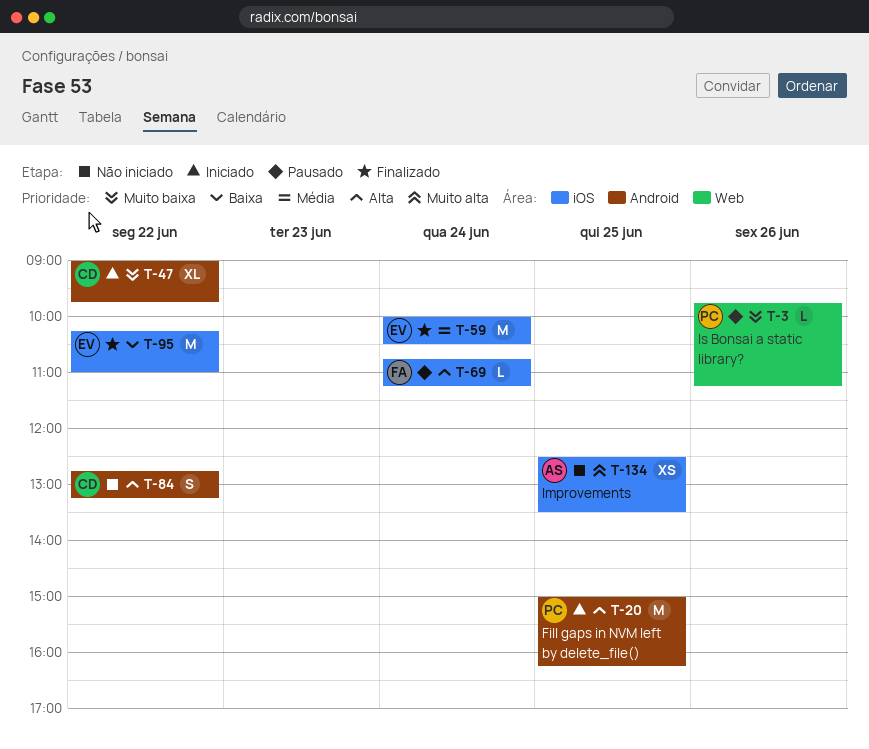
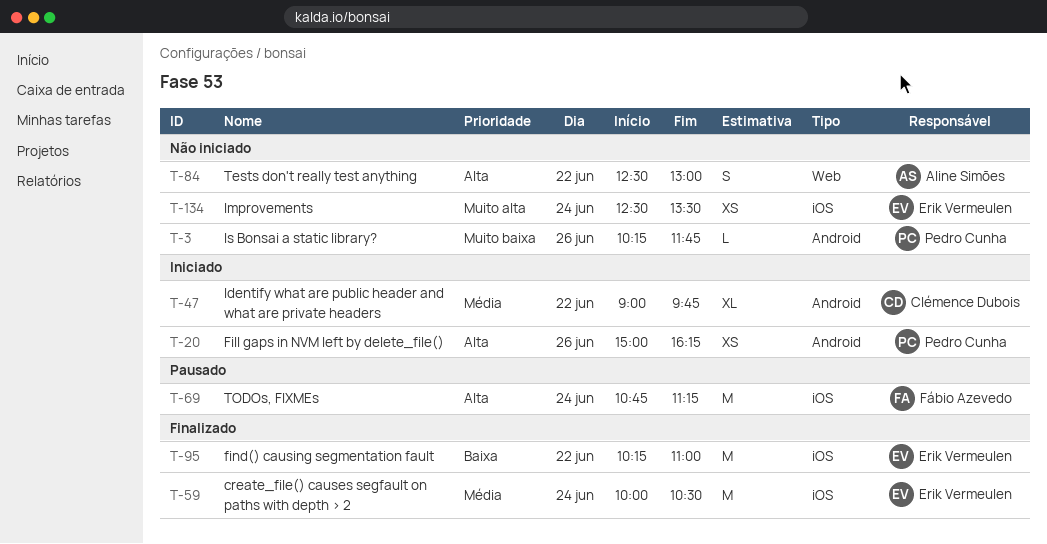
T-3, status: Pausado -> Não iniciado
T-3, label: Web -> Android
T-3, begins: 09:45 -> 10:15
T-3, ends: 11:15 -> 11:45
T-20, estimate: M -> XS
T-20, day: Jun 25 -> Jun 26
T-47, priority: Muito baixa -> Média
T-69, estimate: L -> M
T-84, owner: Clémence Dubois -> Aline Simões
T-84, label: Android -> Web
T-84, begins: 12:45 -> 12:30
T-84, ends: 13:15 -> 13:00
T-134, owner: Aline Simões -> Erik Vermeulen
T-134, day: Jun 25 -> Jun 24

